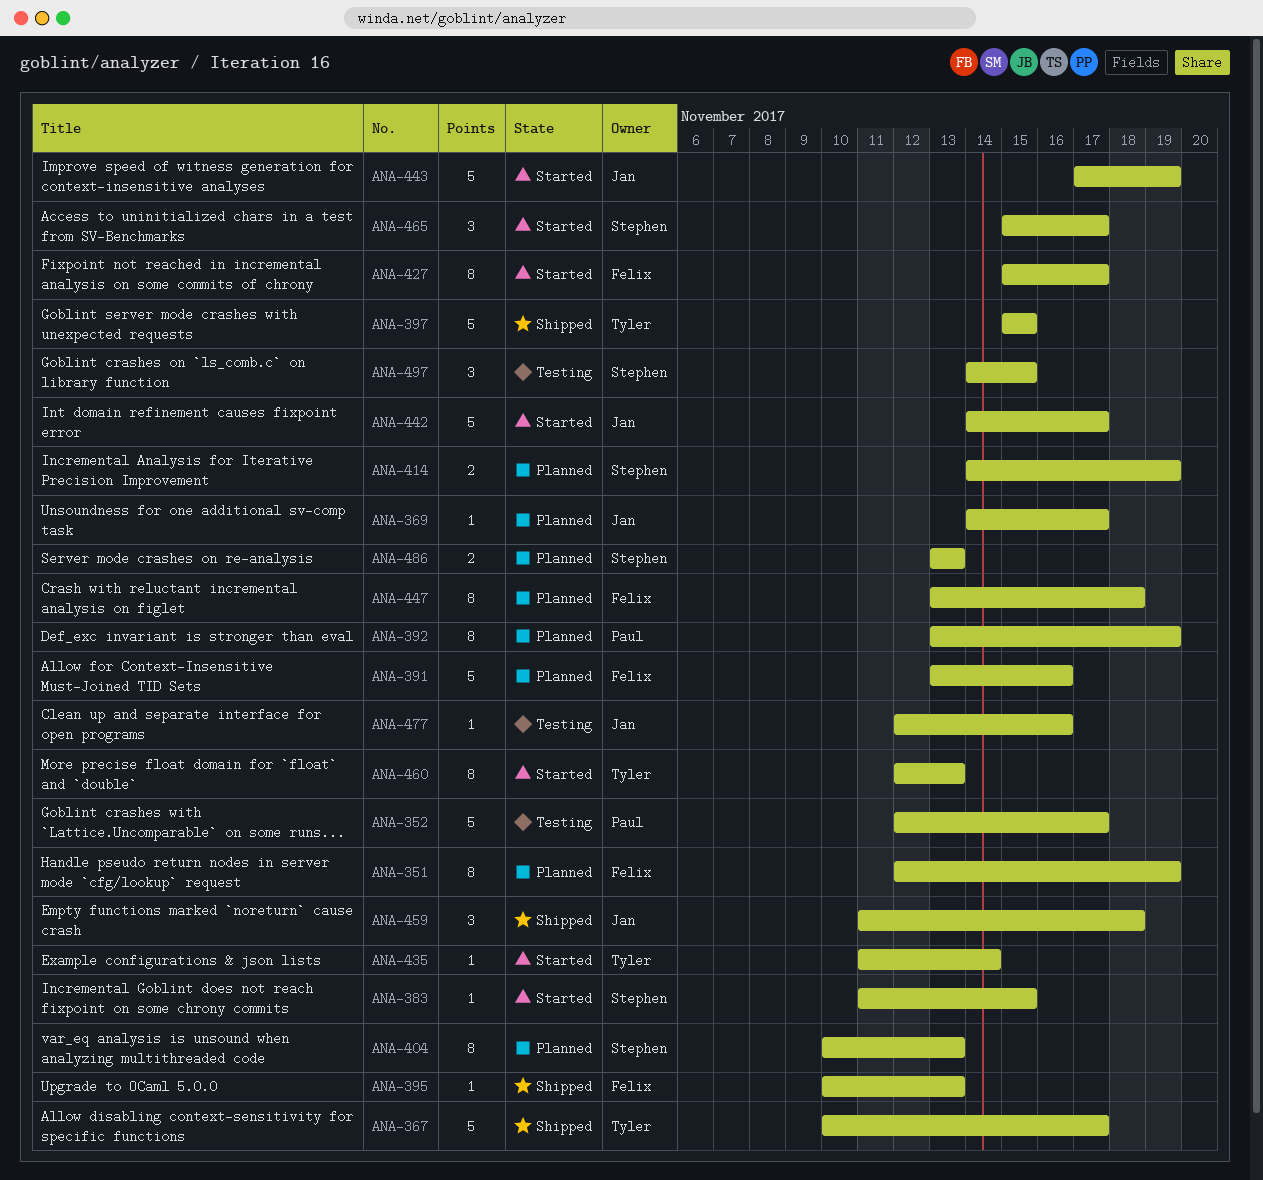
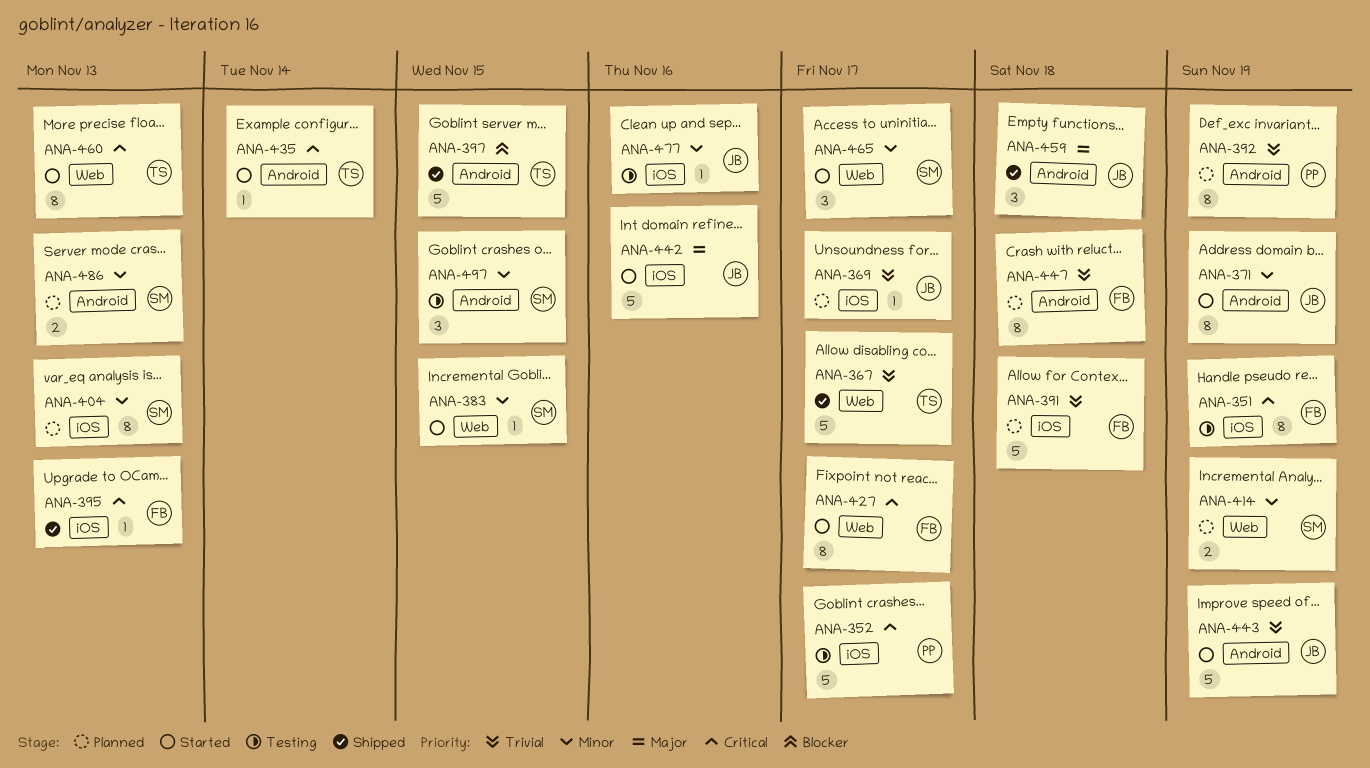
ANA-351, status: Planned -> Testing
ANA-371: none -> present
ANA-391, due: Nov 16 -> Nov 18
ANA-442, due: Nov 17 -> Nov 16

